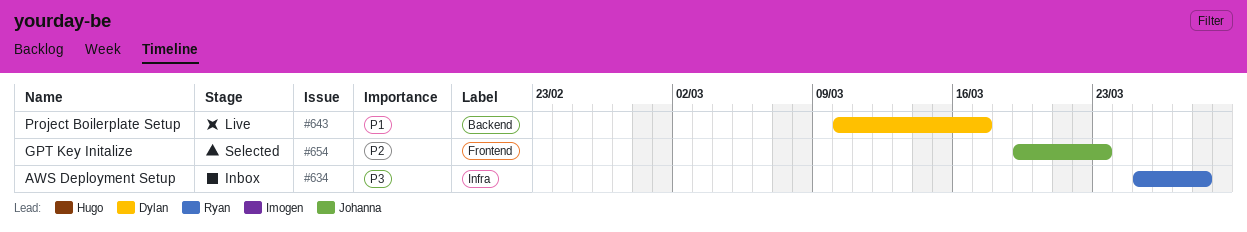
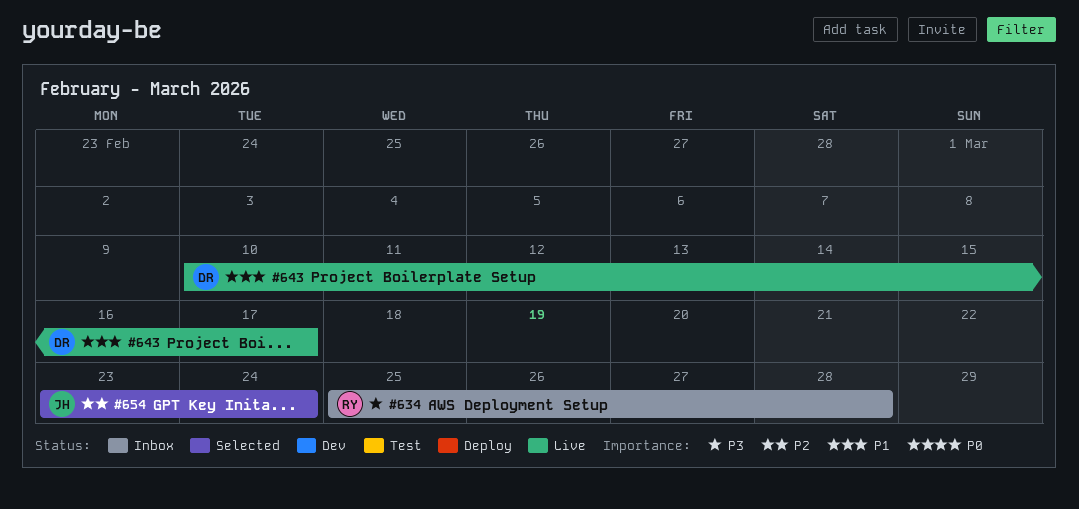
#654, start: Mar 19 -> Mar 23
#654, due: Mar 23 -> Mar 24

